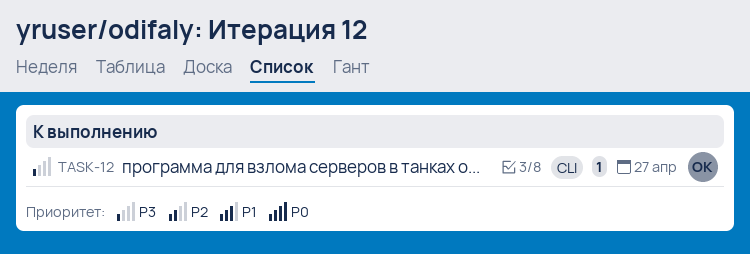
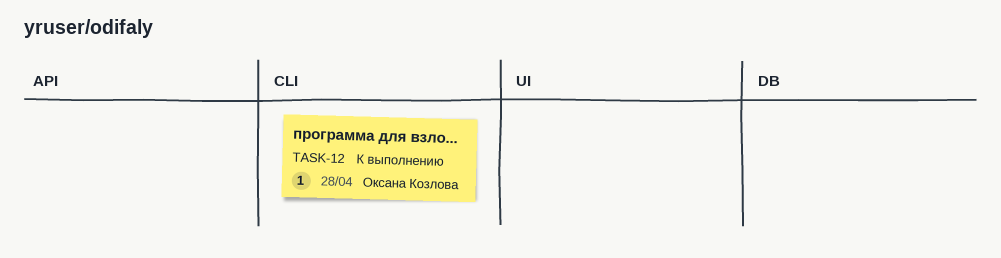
TASK-12, due: Apr 27 -> Apr 28

